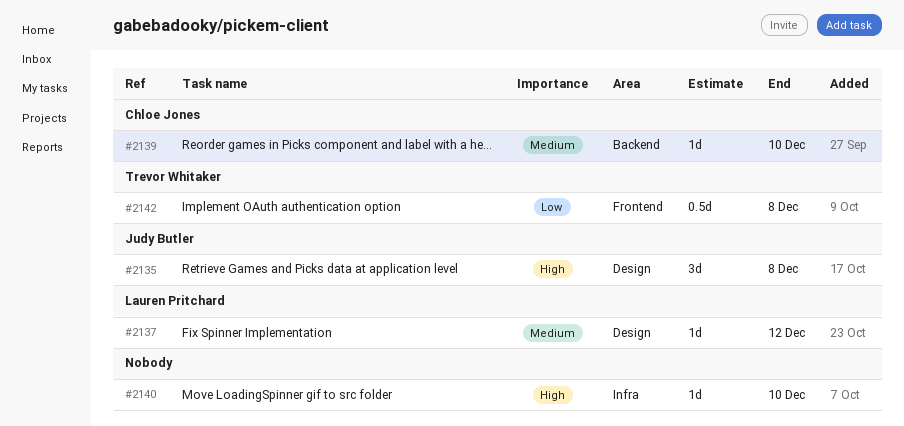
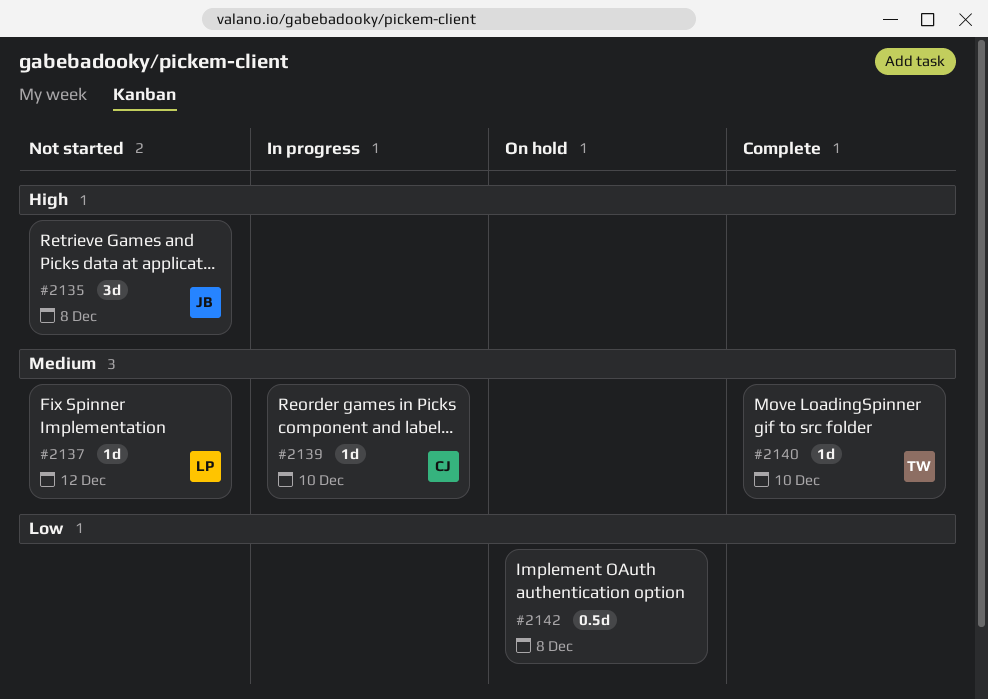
#2140, owner: none -> Trevor Whitaker
#2140, priority: High -> Medium
#2142, owner: Trevor Whitaker -> none

